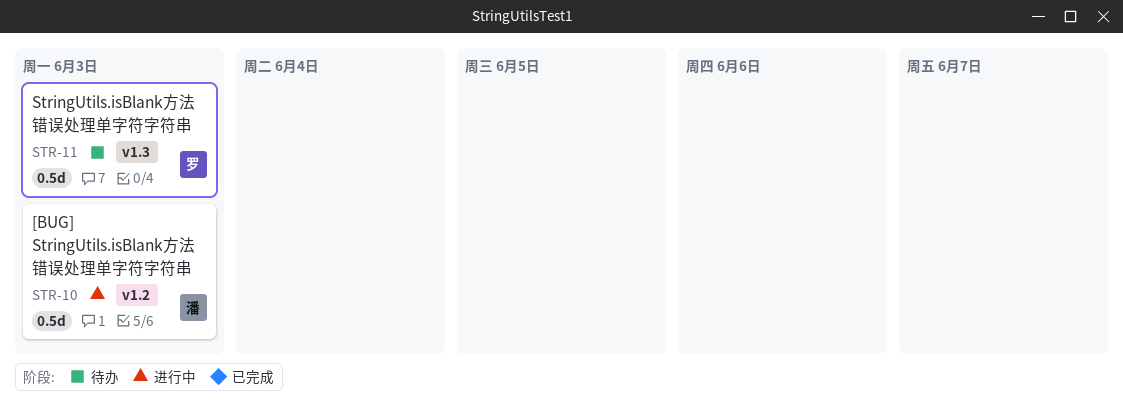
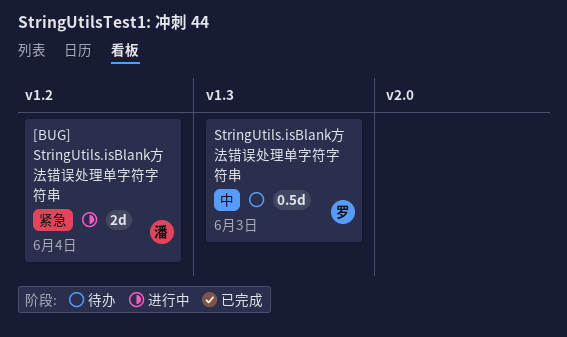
[BUG] StringUtils.isBlank方法错误处理单字符字符串, estimate: 0.5d -> 2d
[BUG] StringUtils.isBlank方法错误处理单字符字符串, due: Jun 3 -> Jun 4

